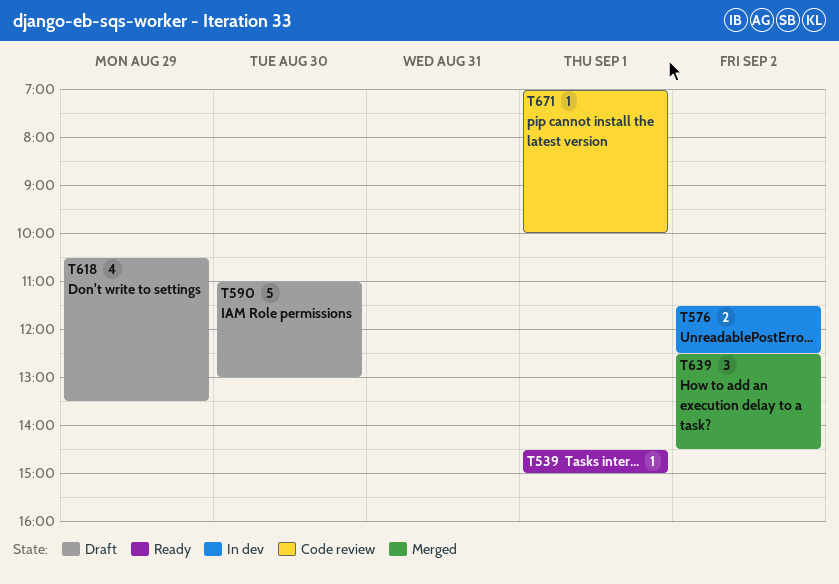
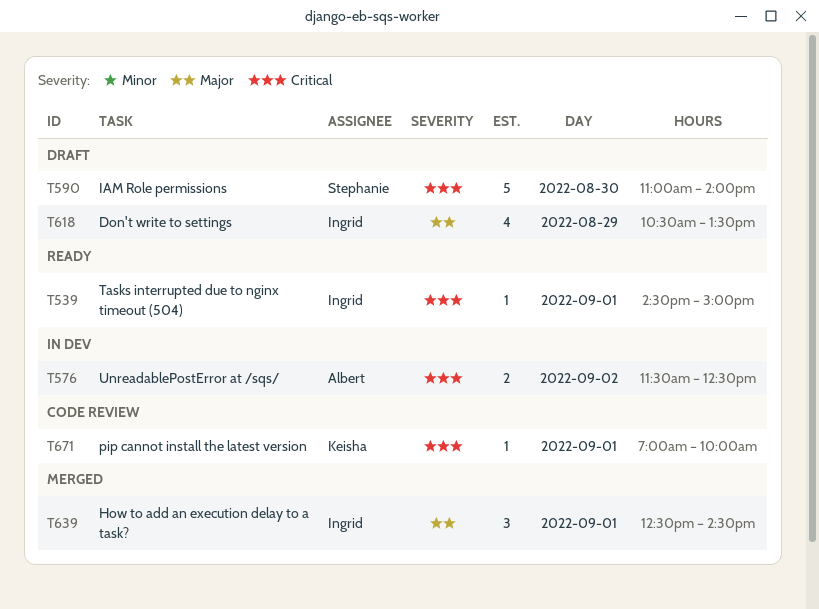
T590, ends: 13:00 -> 14:00
T639, day: Sep 2 -> Sep 1

